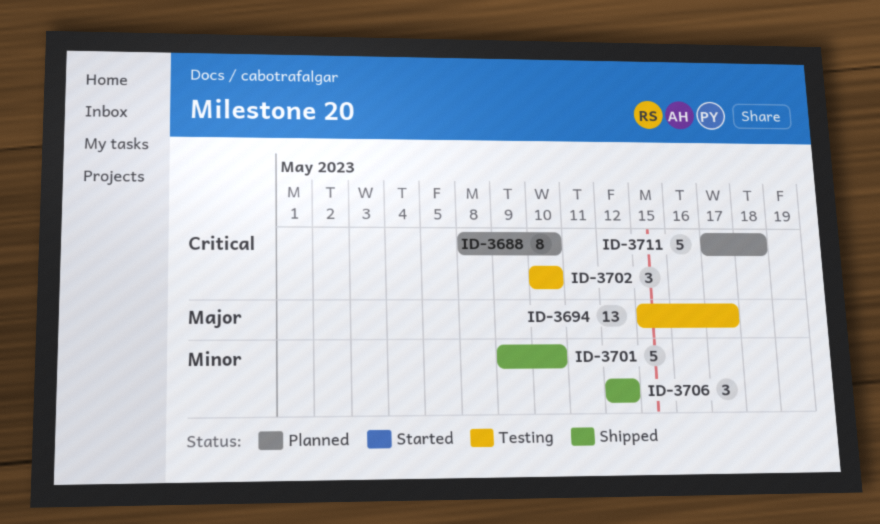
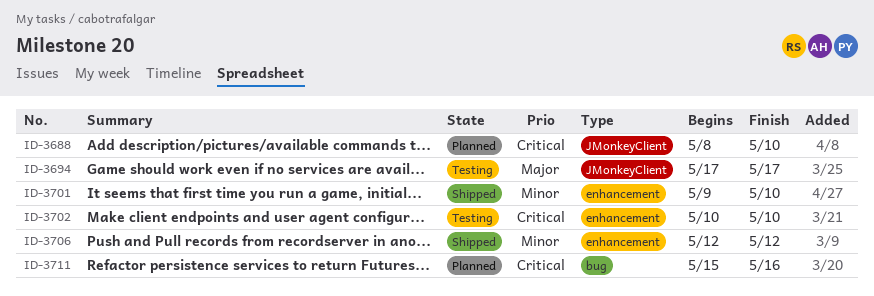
ID-3694, start: May 15 -> May 17
ID-3711, start: May 17 -> May 15
ID-3711, due: May 18 -> May 16

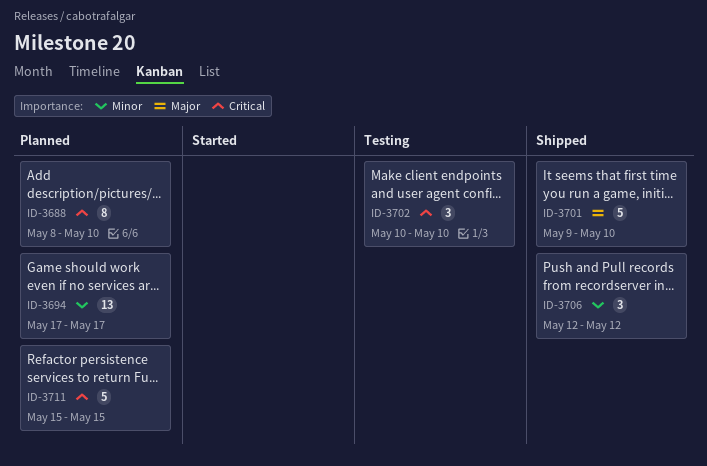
ID-3694, status: Testing -> Planned
ID-3694, priority: Major -> Minor
ID-3701, priority: Minor -> Major
ID-3711, due: May 16 -> May 15

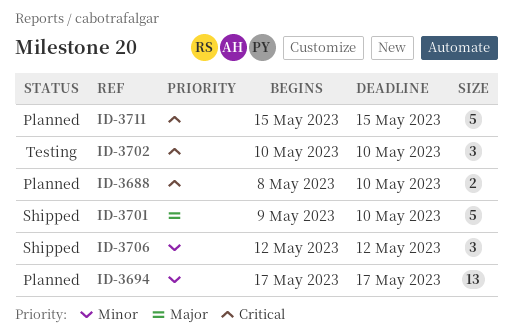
ID-3688, estimate: 8 -> 2

